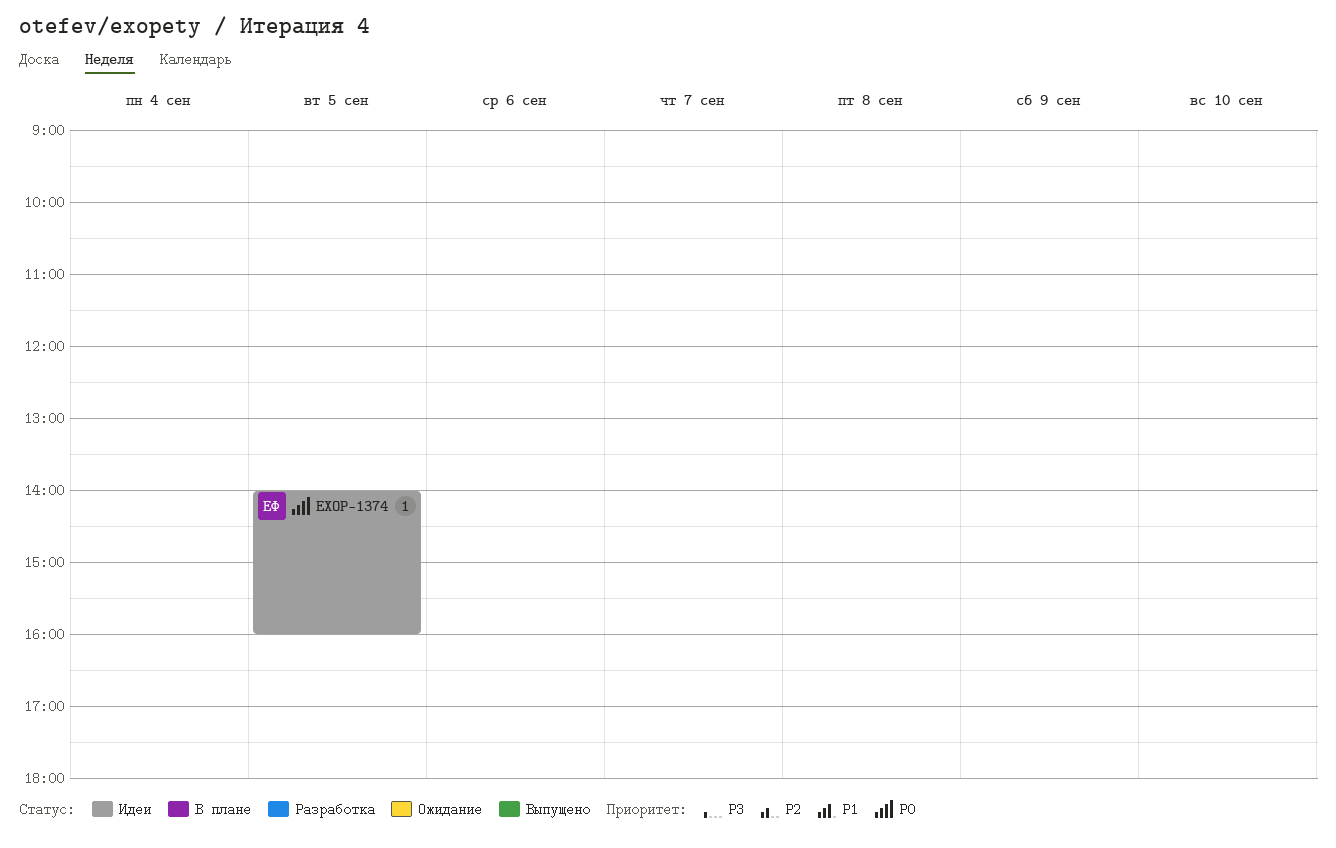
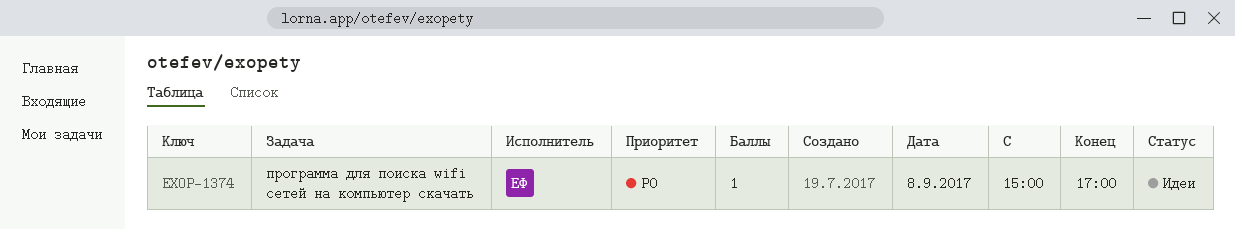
EXOP-1374, day: Sep 5 -> Sep 8
EXOP-1374, begins: 14:00 -> 15:00
EXOP-1374, ends: 16:00 -> 17:00

